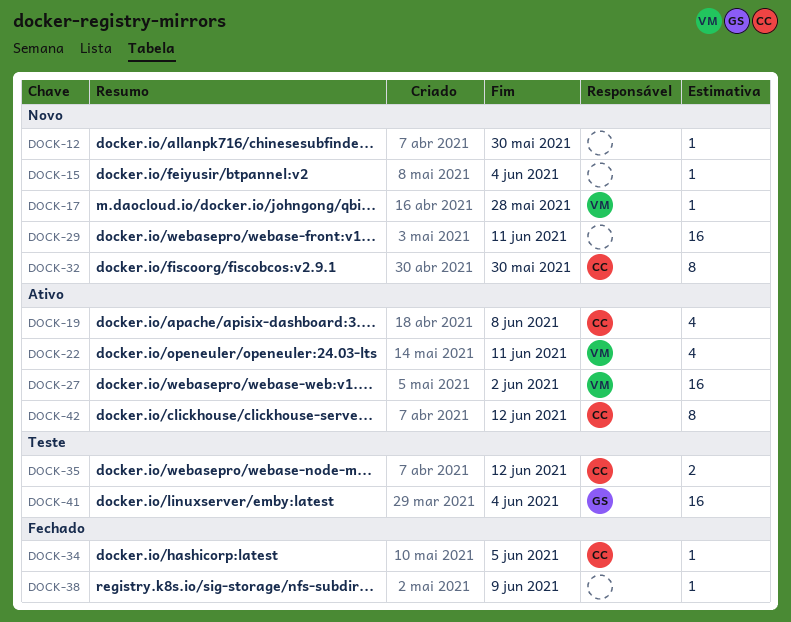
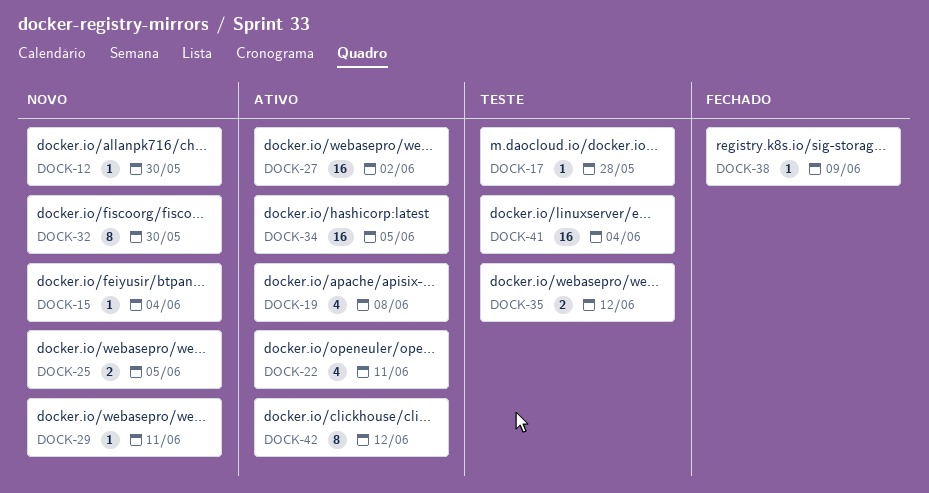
DOCK-17, status: Novo -> Teste
DOCK-25: none -> present
DOCK-29, estimate: 16 -> 1
DOCK-34, status: Fechado -> Ativo
DOCK-34, estimate: 1 -> 16

